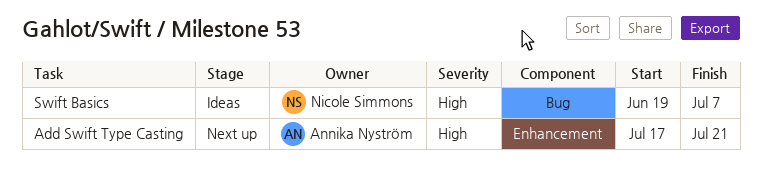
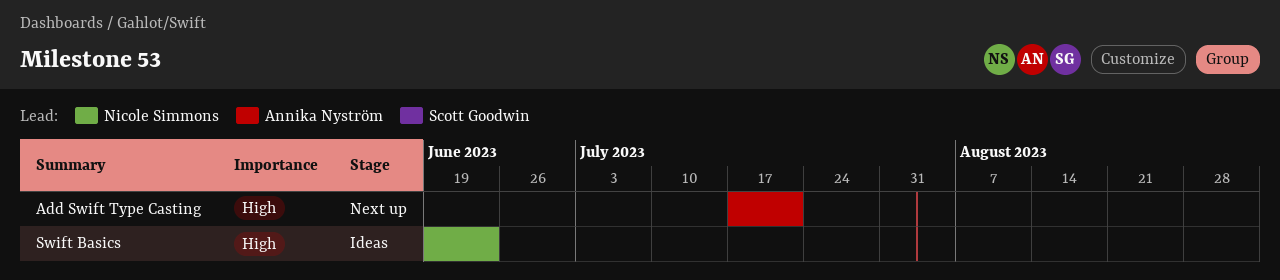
Swift Basics, due: Jul 7 -> Jun 23

